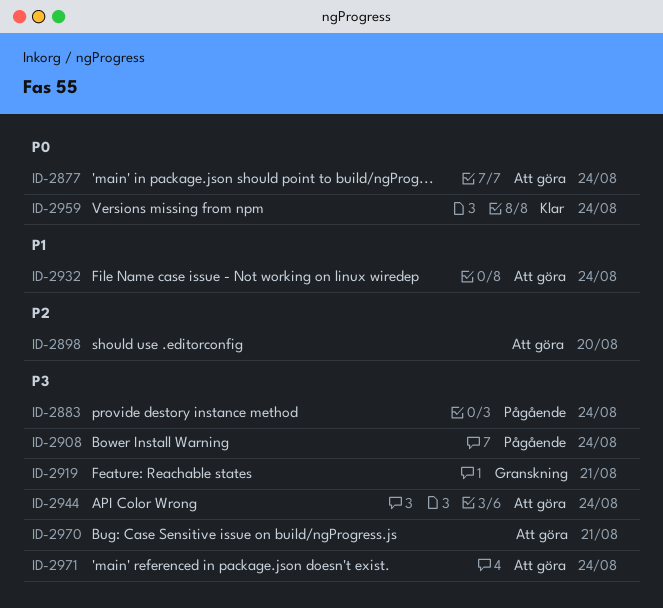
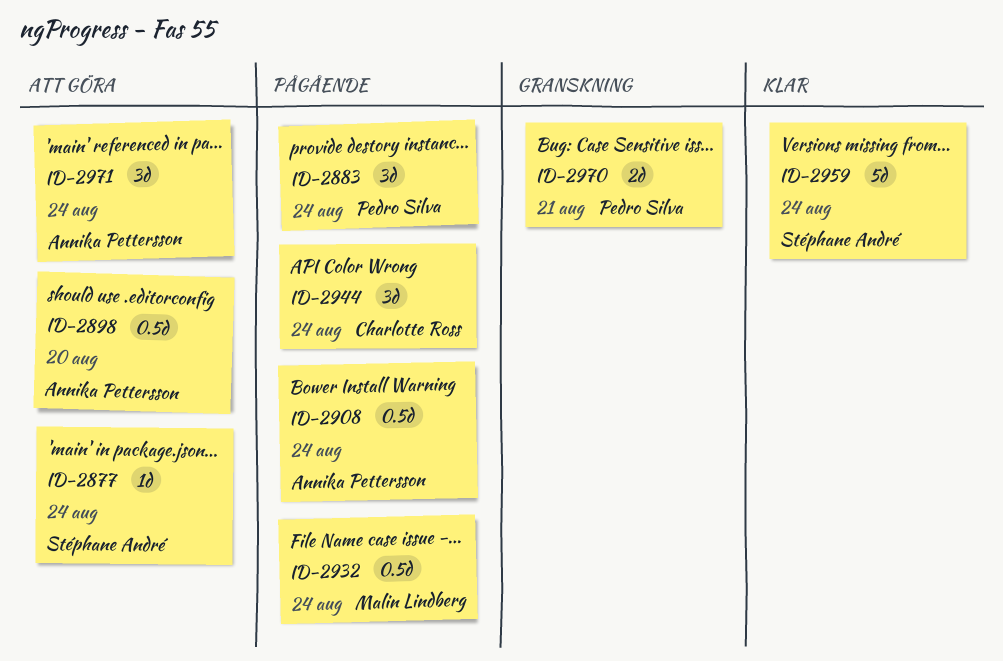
ID-2919: present -> none
ID-2932, status: Att göra -> Pågående
ID-2944, status: Att göra -> Pågående
ID-2970, status: Att göra -> Granskning

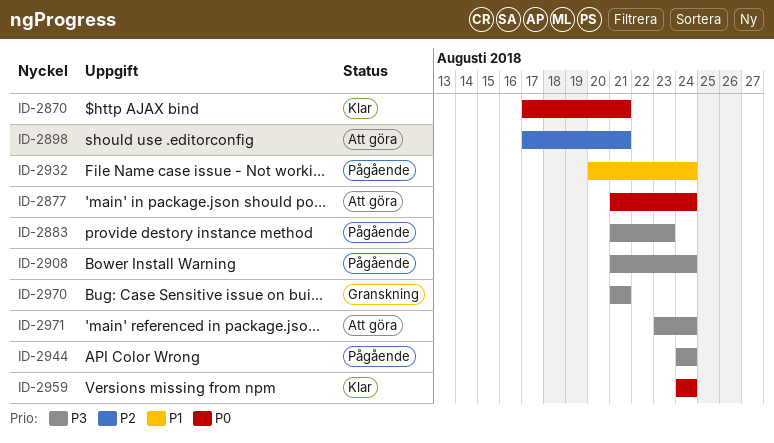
ID-2870: none -> present
ID-2883, due: Aug 24 -> Aug 23
ID-2898, due: Aug 20 -> Aug 21

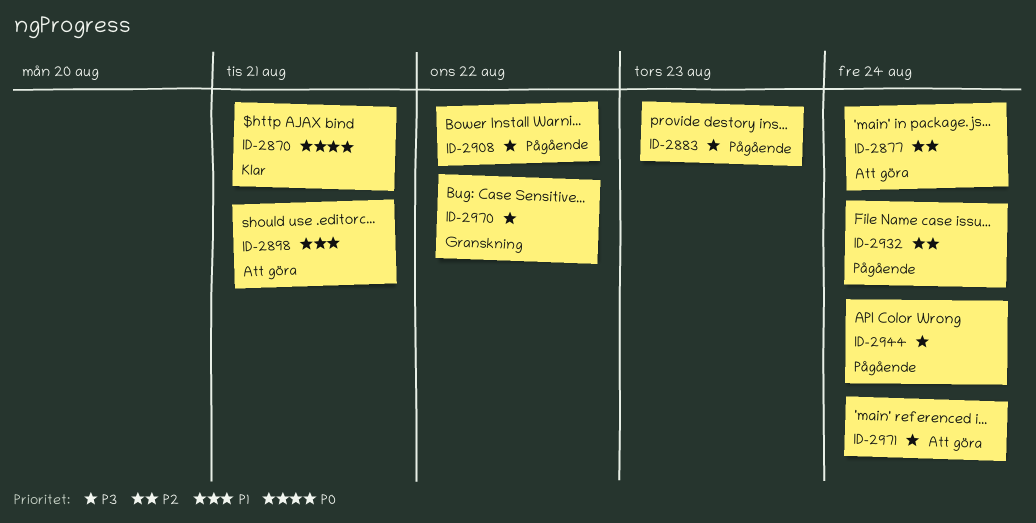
ID-2877, priority: P0 -> P2
ID-2898, priority: P2 -> P1
ID-2908, due: Aug 24 -> Aug 22
ID-2932, priority: P1 -> P2
ID-2959: present -> none
ID-2970, due: Aug 21 -> Aug 22

